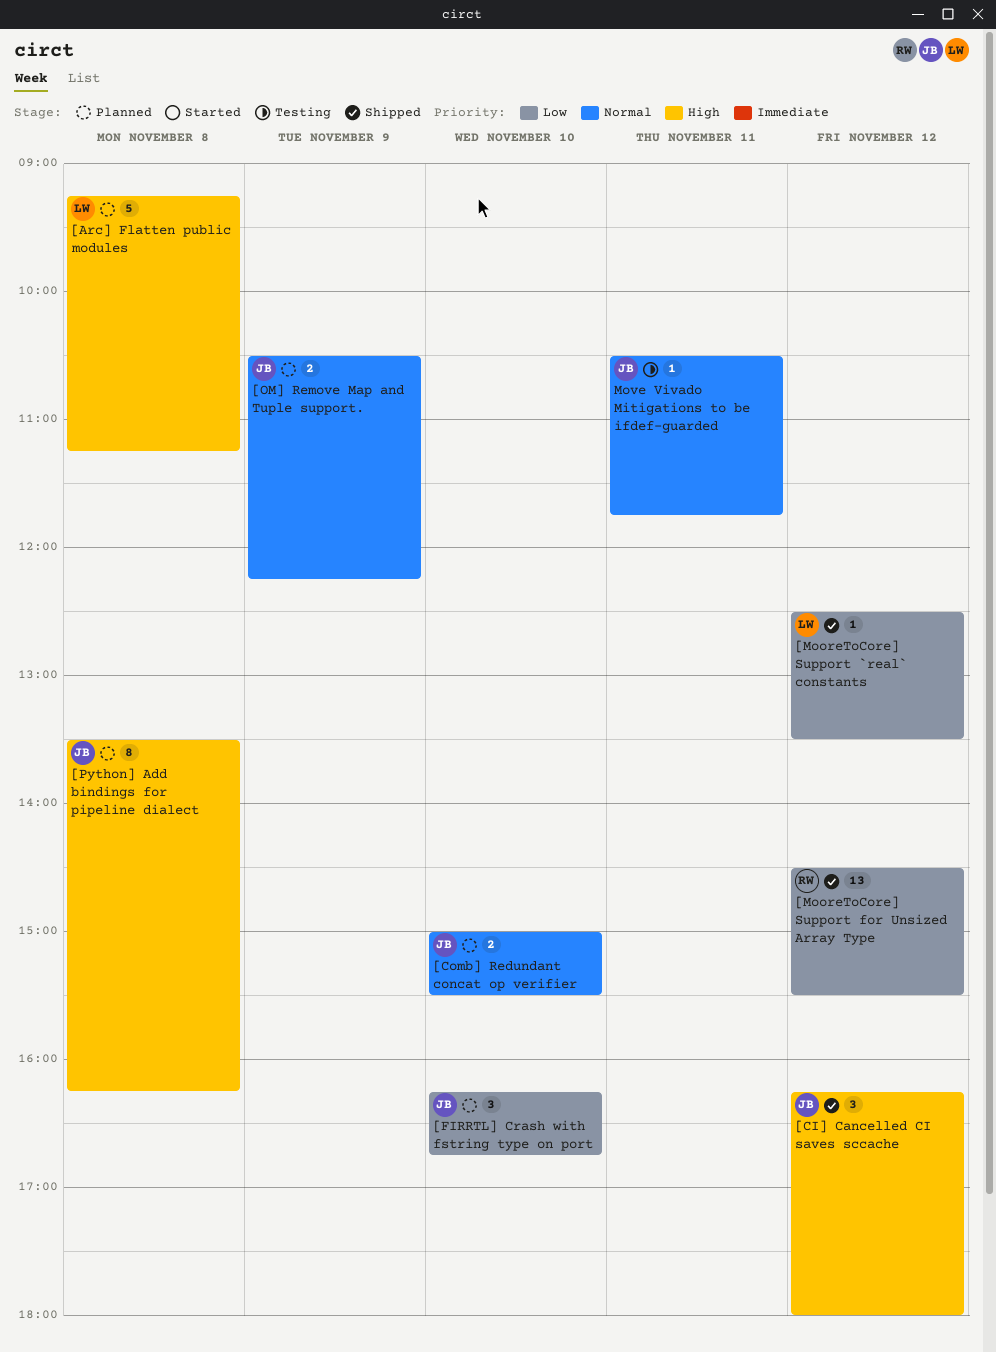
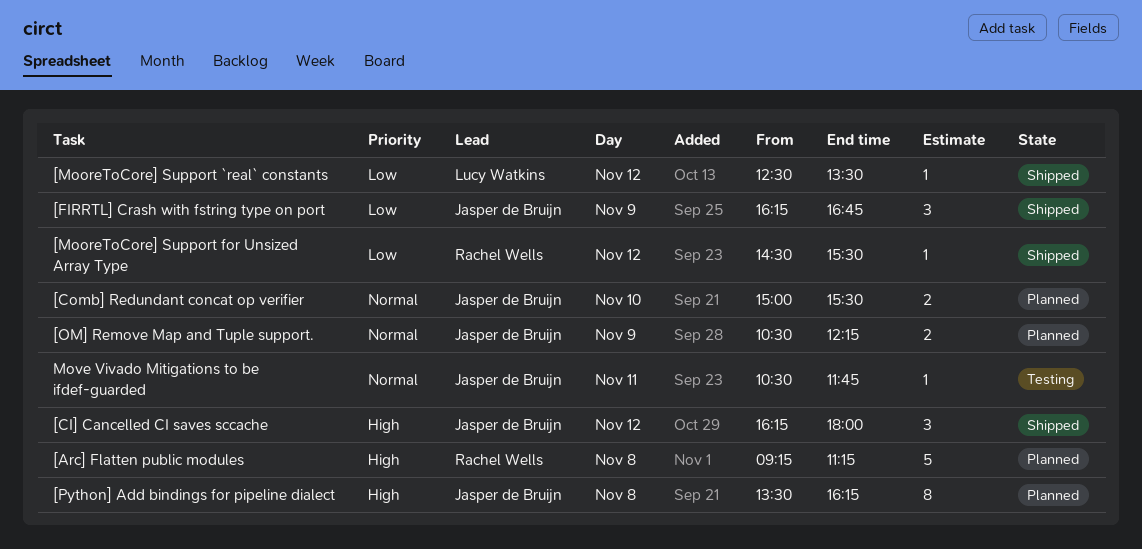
[Arc] Flatten public modules, owner: Lucy Watkins -> Rachel Wells
[FIRRTL] Crash with fstring type on port, status: Planned -> Shipped
[FIRRTL] Crash with fstring type on port, day: Nov 10 -> Nov 9
[MooreToCore] Support for Unsized Array Type, estimate: 13 -> 1

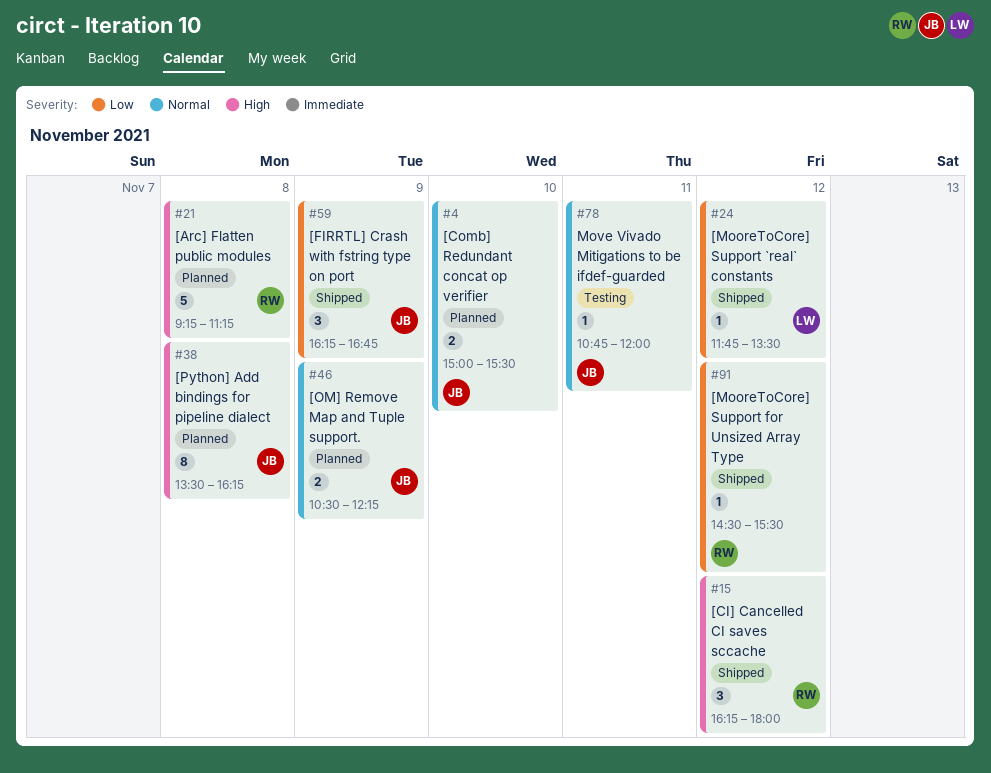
[CI] Cancelled CI saves sccache, owner: Jasper de Bruijn -> Rachel Wells
[MooreToCore] Support `real` constants, begins: 12:30 -> 11:45
Move Vivado Mitigations to be ifdef-guarded, begins: 10:30 -> 10:45
Move Vivado Mitigations to be ifdef-guarded, ends: 11:45 -> 12:00

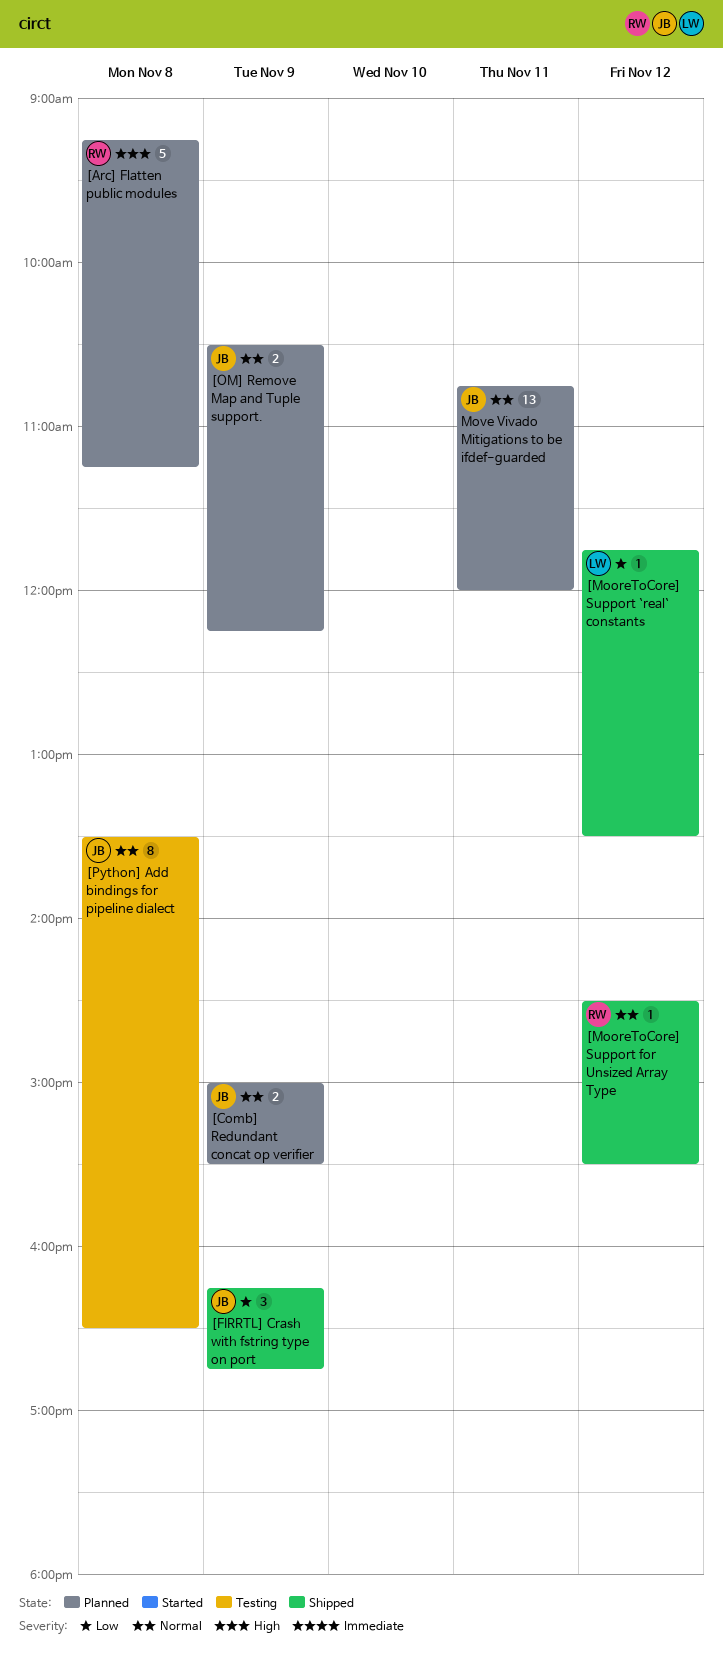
[CI] Cancelled CI saves sccache: present -> none
[Comb] Redundant concat op verifier, day: Nov 10 -> Nov 9
[MooreToCore] Support for Unsized Array Type, priority: Low -> Normal
[Python] Add bindings for pipeline dialect, status: Planned -> Testing
[Python] Add bindings for pipeline dialect, priority: High -> Normal
[Python] Add bindings for pipeline dialect, ends: 16:15 -> 16:30
Move Vivado Mitigations to be ifdef-guarded, status: Testing -> Planned
Move Vivado Mitigations to be ifdef-guarded, estimate: 1 -> 13

